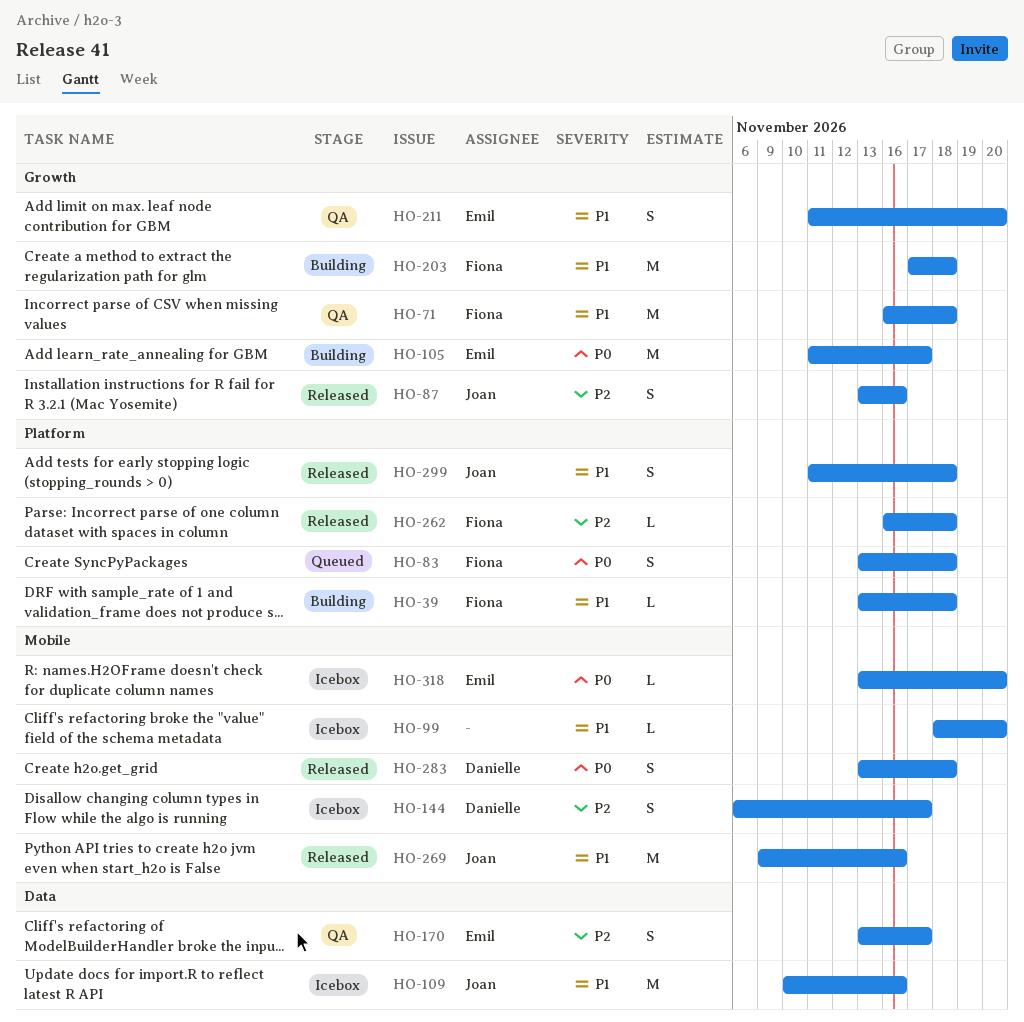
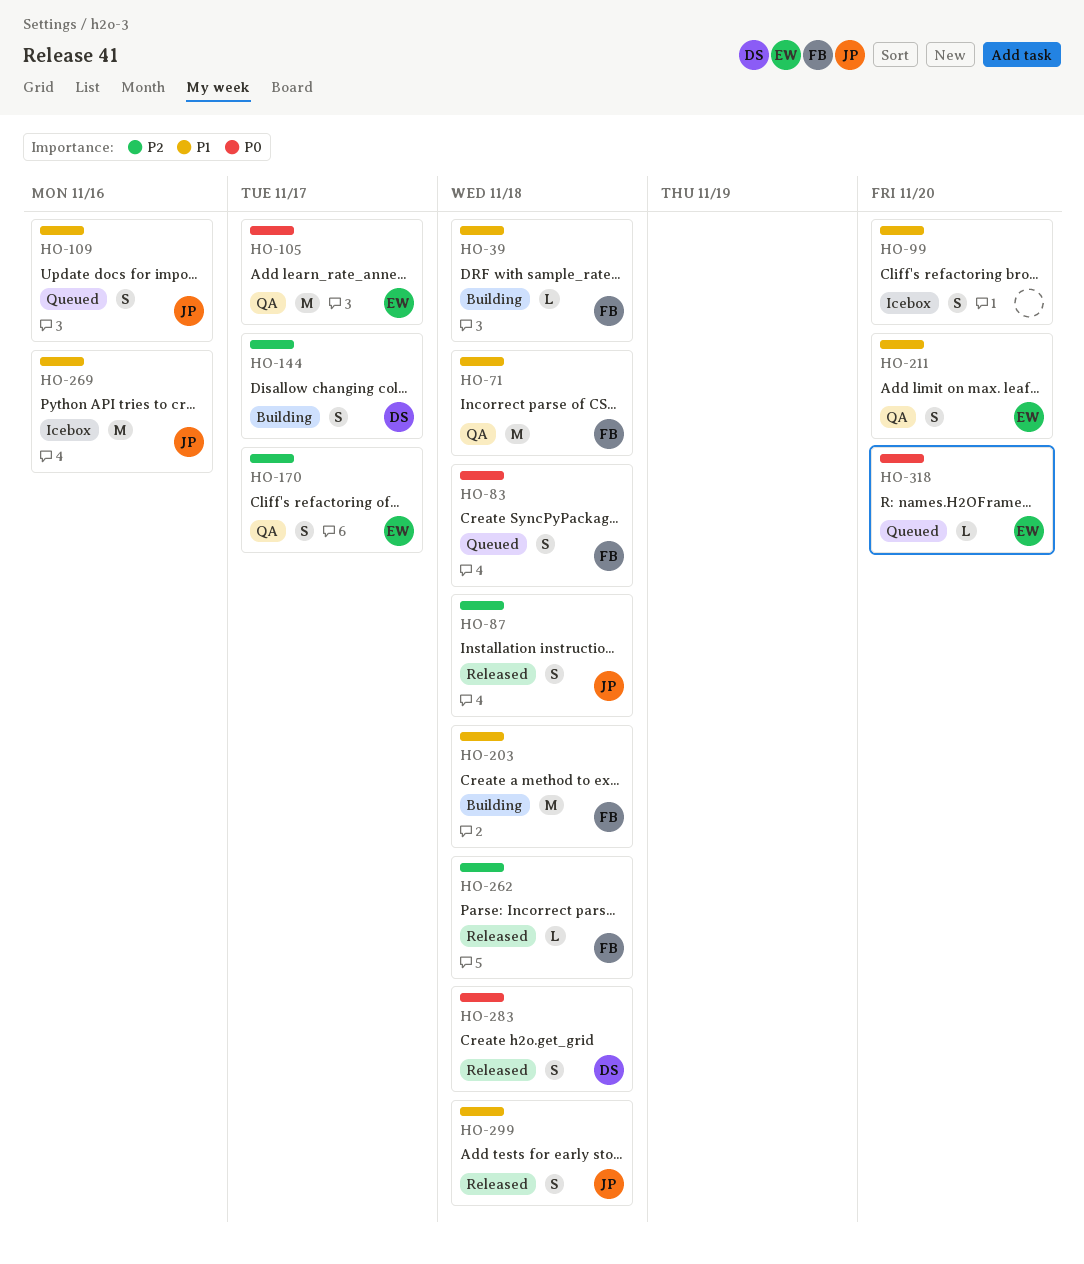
HO-87, due: Nov 16 -> Nov 18
HO-99, estimate: L -> S
HO-105, status: Building -> QA
HO-109, status: Icebox -> Queued
HO-109, estimate: M -> S
HO-144, status: Icebox -> Building
HO-269, status: Released -> Icebox
HO-318, status: Icebox -> Queued

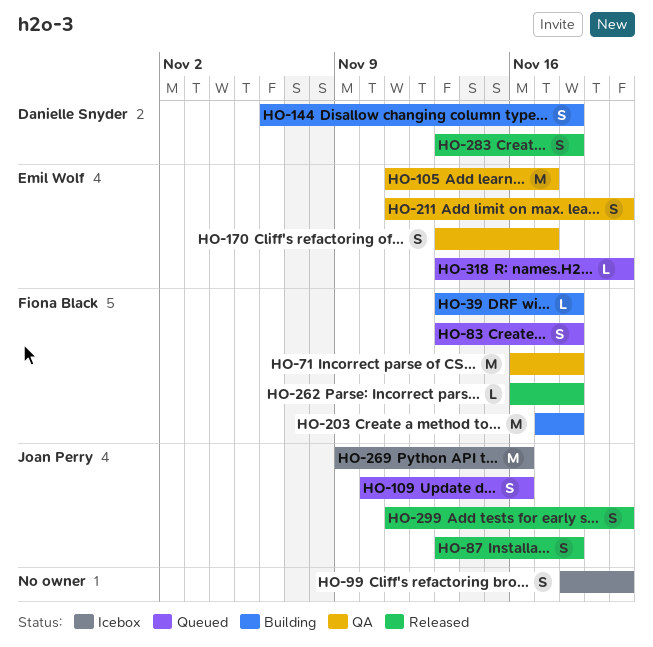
HO-144, due: Nov 17 -> Nov 18
HO-299, due: Nov 18 -> Nov 20

